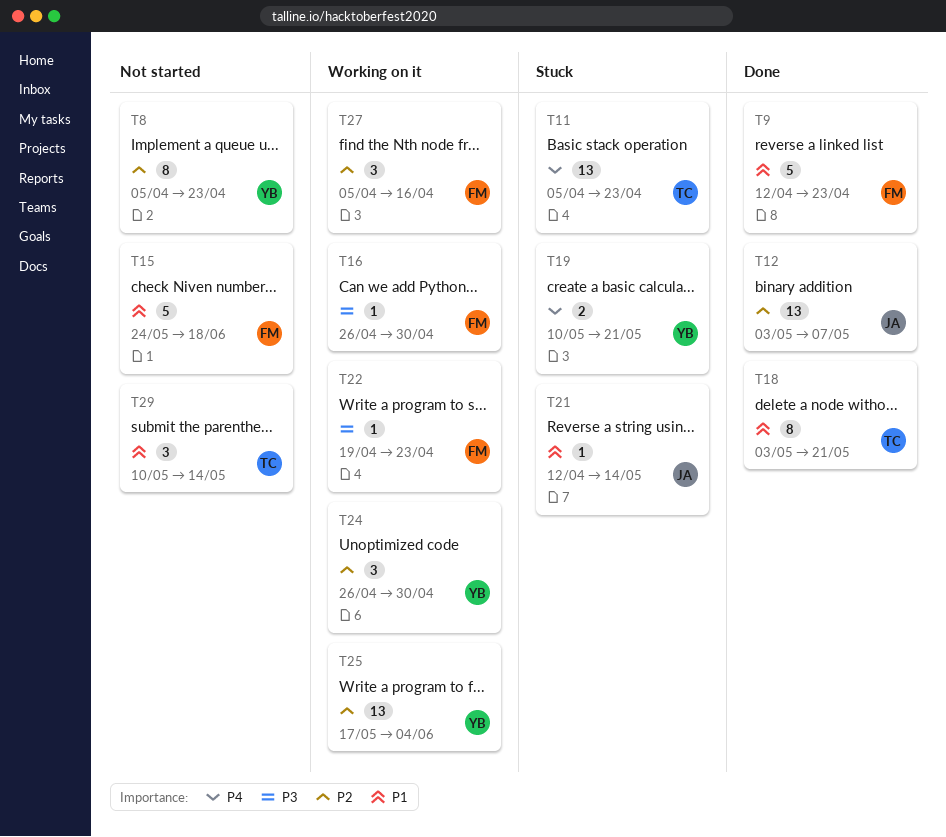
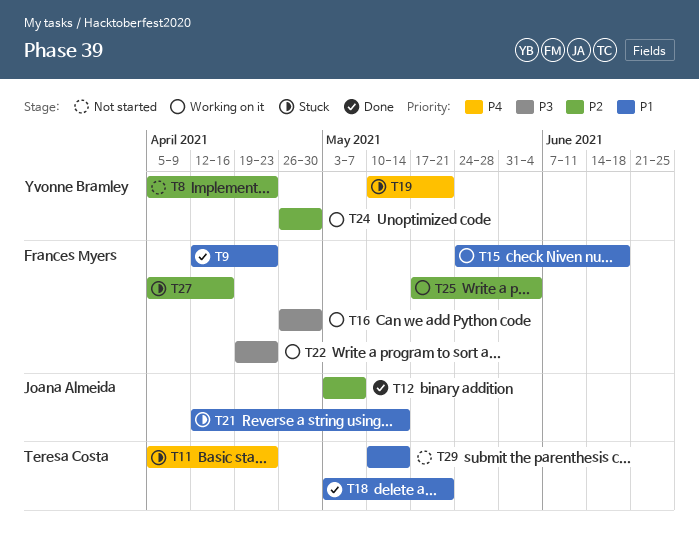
T15, status: Not started -> Working on it
T25, owner: Yvonne Bramley -> Frances Myers
T27, status: Working on it -> Stuck

